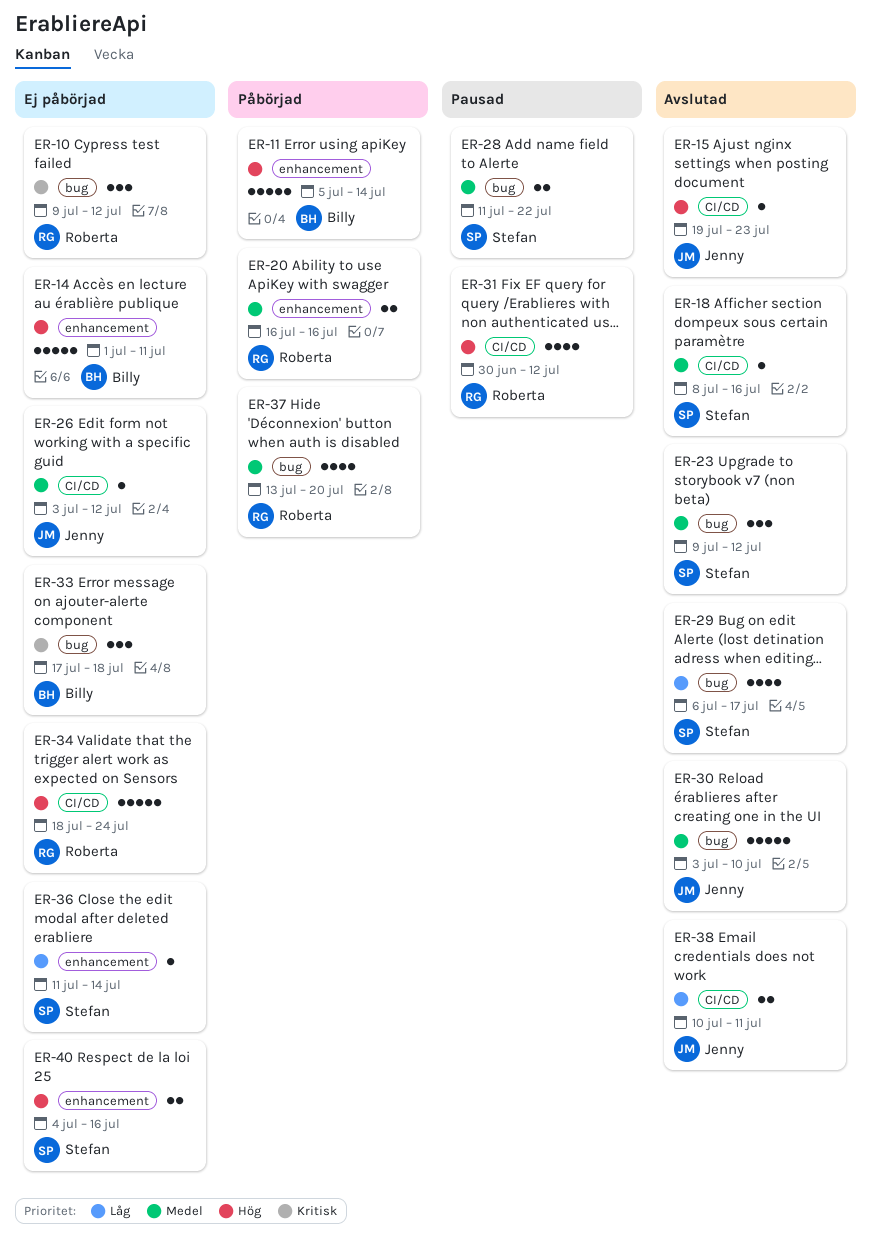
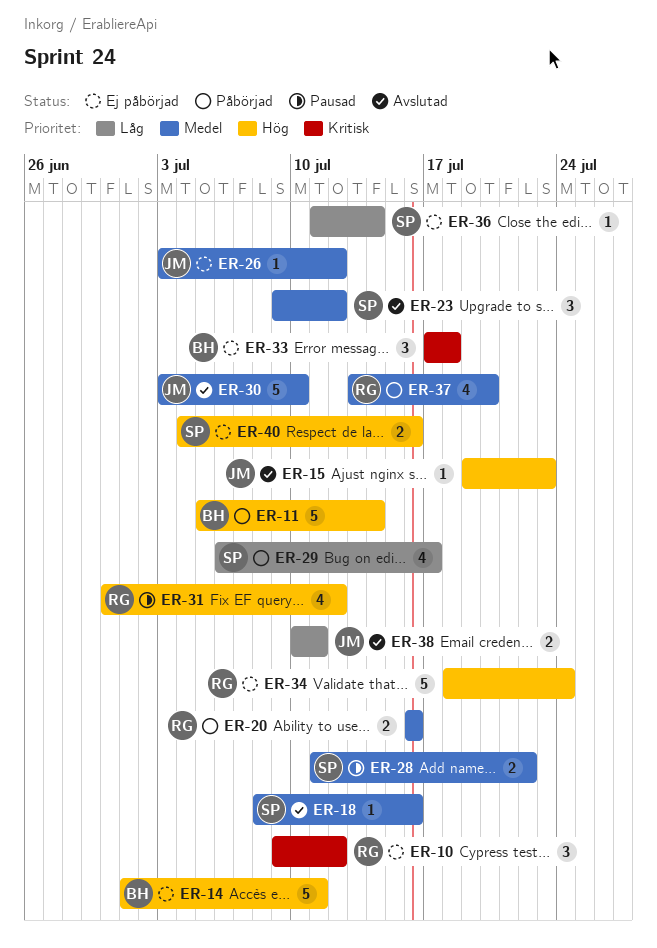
ER-29, status: Avslutad -> Påbörjad

